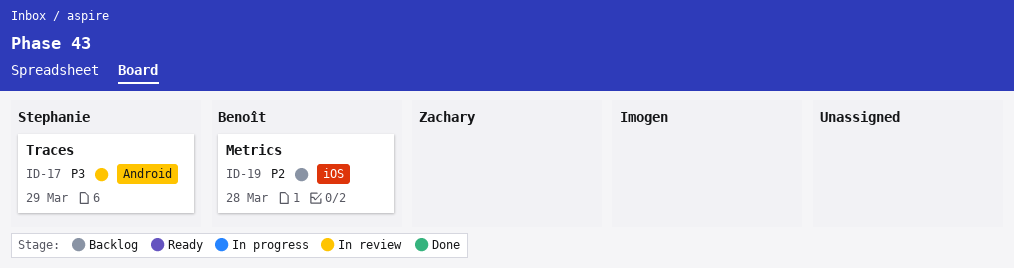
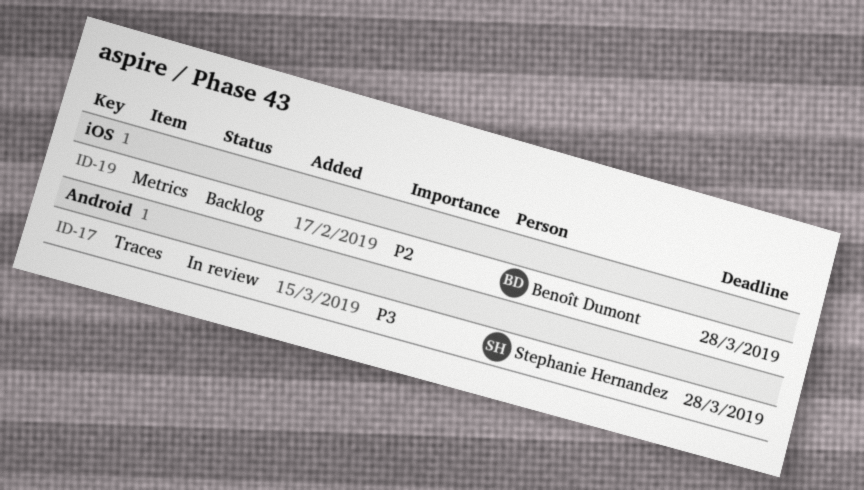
ID-17, due: Mar 29 -> Mar 28

